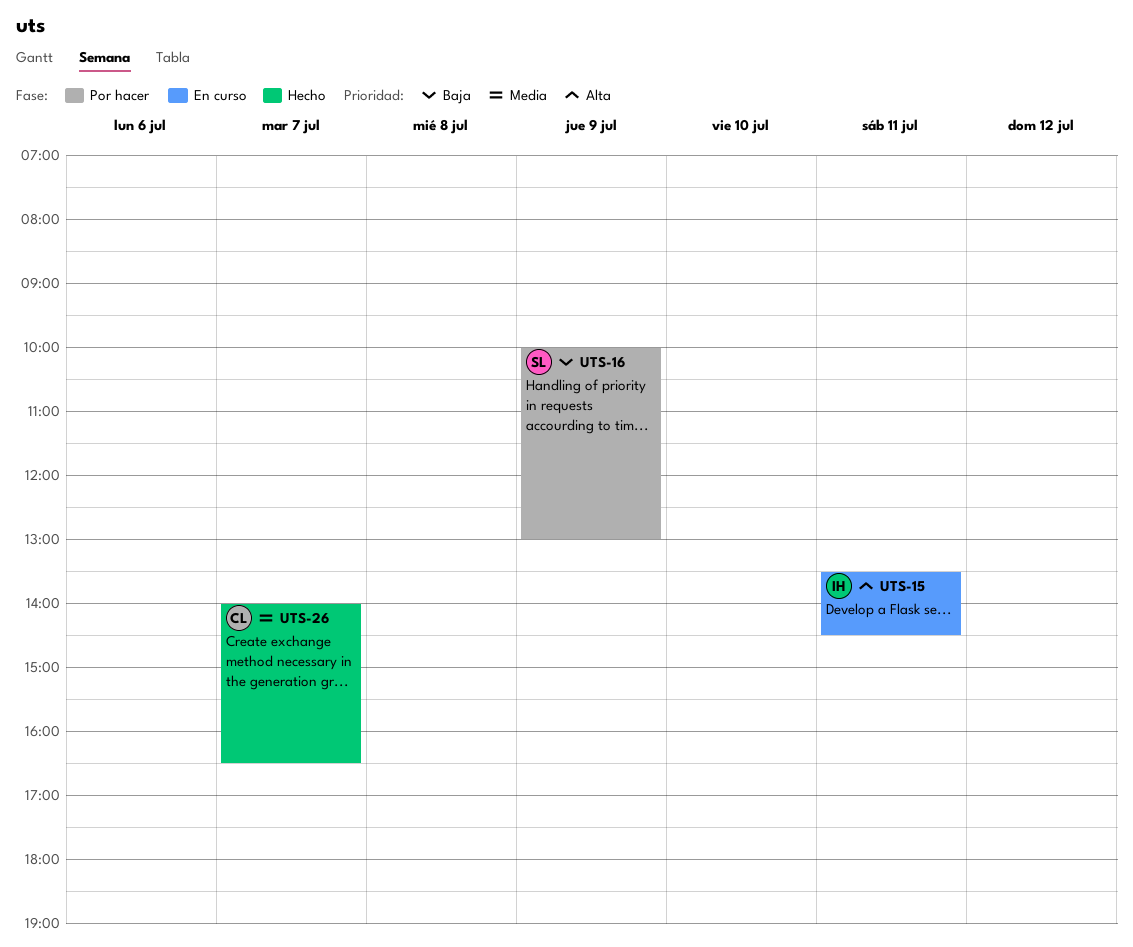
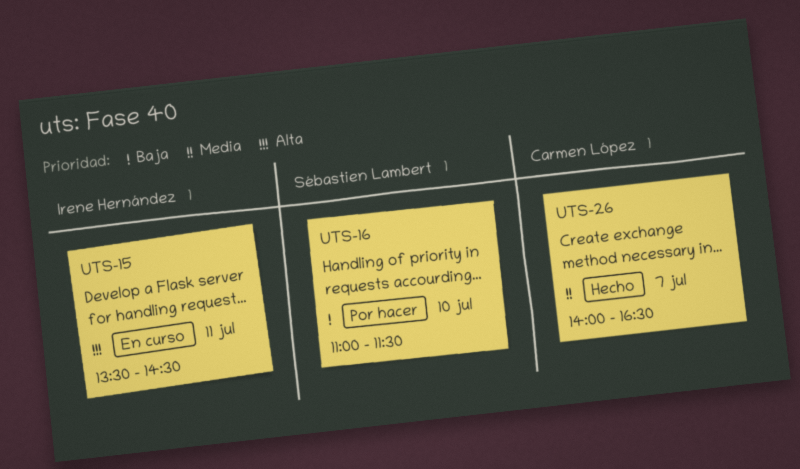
UTS-16, day: Jul 9 -> Jul 10
UTS-16, begins: 10:00 -> 11:00
UTS-16, ends: 13:00 -> 11:30

